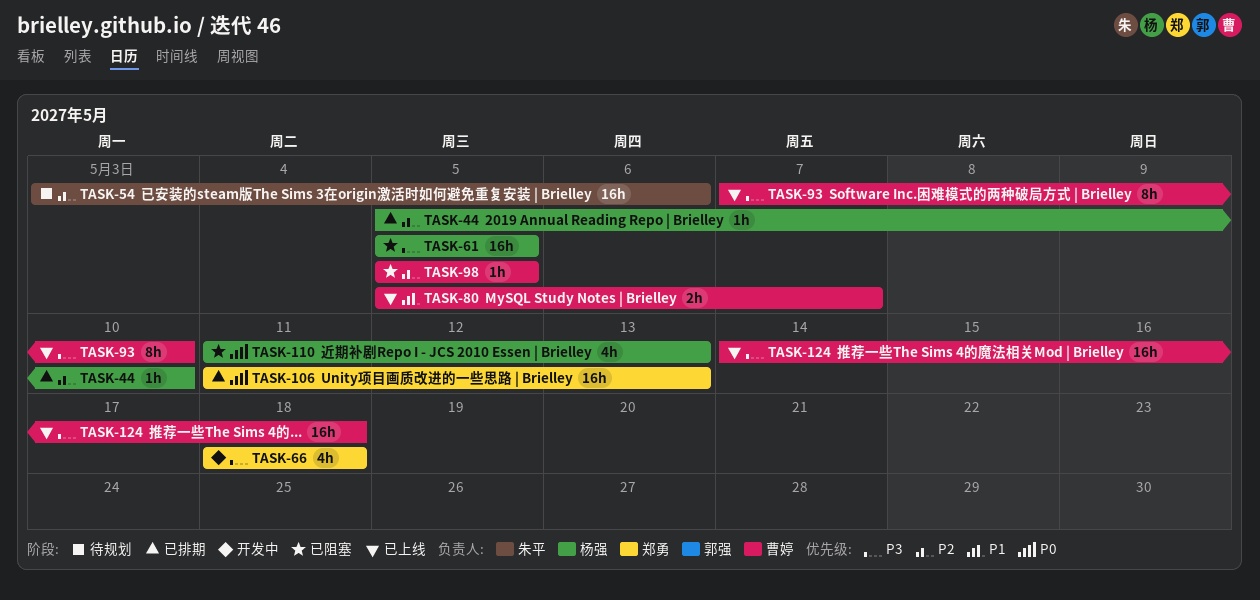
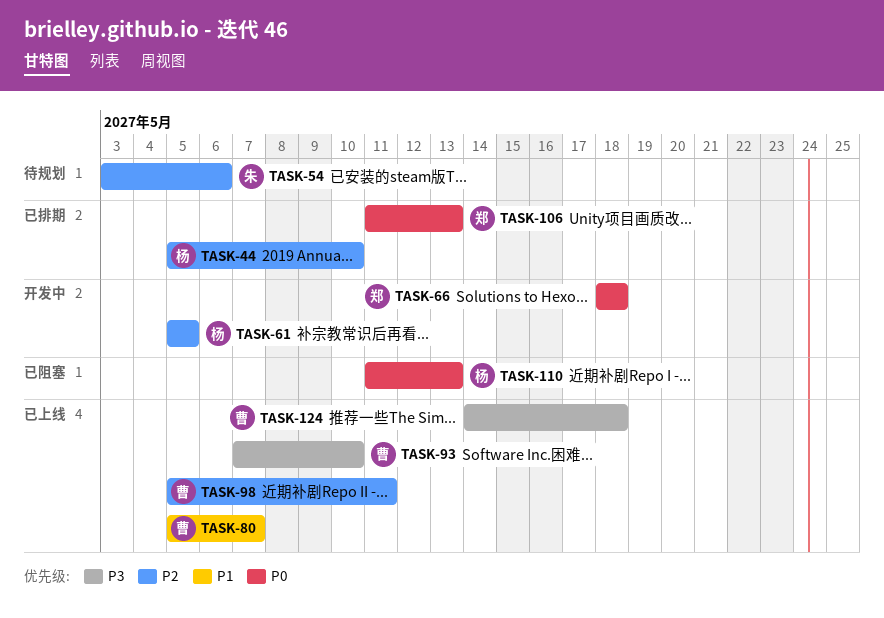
TASK-61, status: 已阻塞 -> 开发中
TASK-61, priority: P3 -> P2
TASK-66, priority: P3 -> P0
TASK-98, status: 已阻塞 -> 已上线
TASK-98, due: May 5 -> May 11

